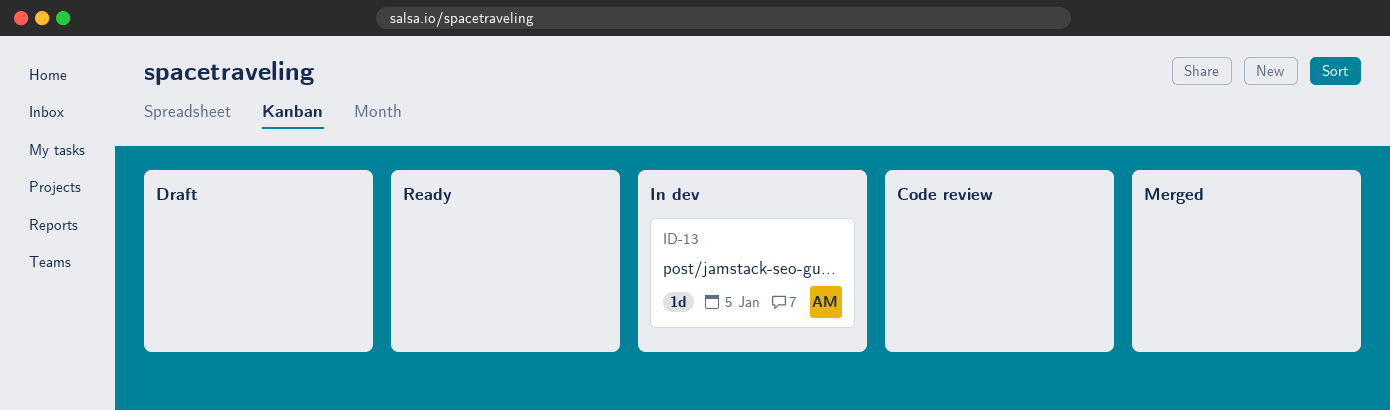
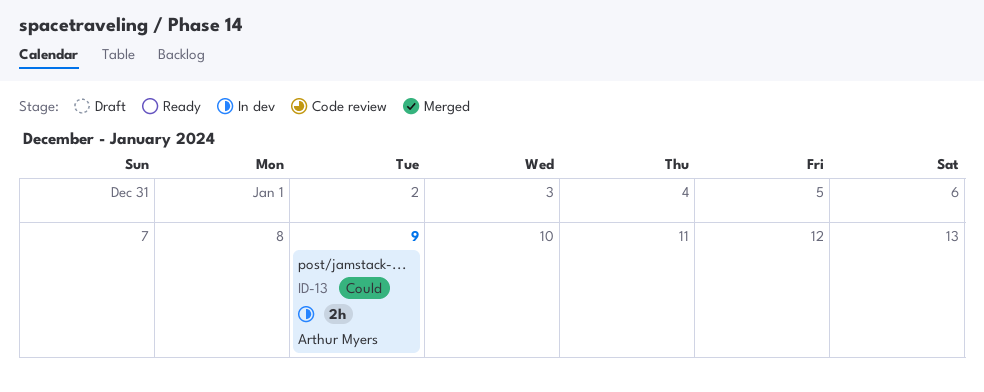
ID-13, estimate: 1d -> 2h
ID-13, due: Jan 5 -> Jan 9

